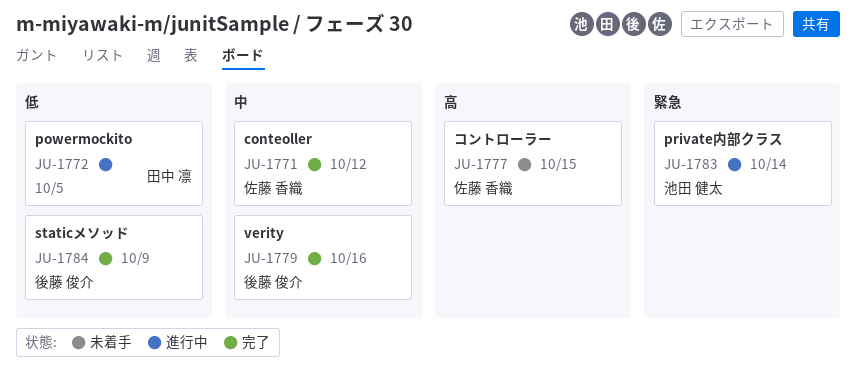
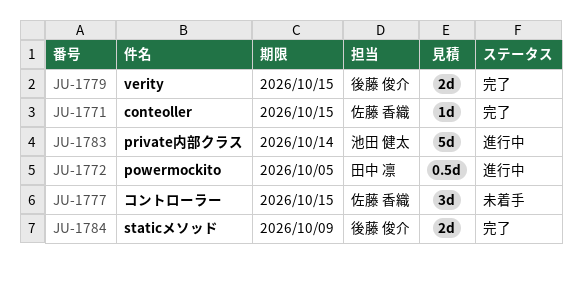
JU-1771, due: Oct 12 -> Oct 15
JU-1779, due: Oct 16 -> Oct 15

